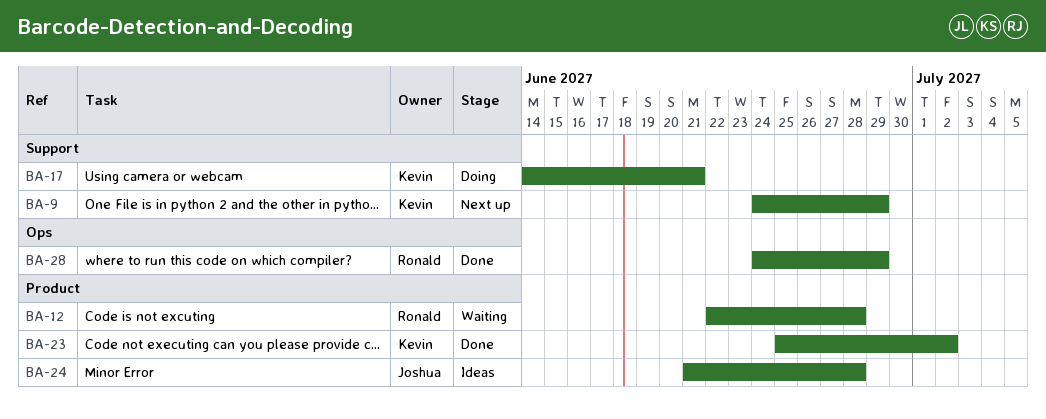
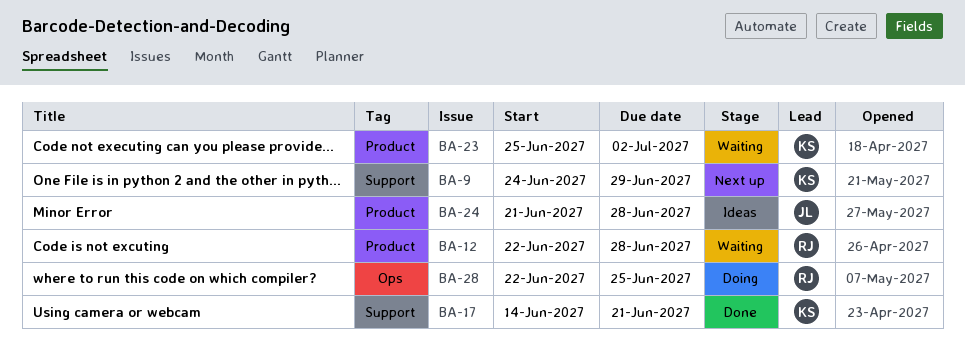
BA-17, status: Doing -> Done
BA-23, status: Done -> Waiting
BA-28, status: Done -> Doing
BA-28, start: Jun 24 -> Jun 22
BA-28, due: Jun 29 -> Jun 25

